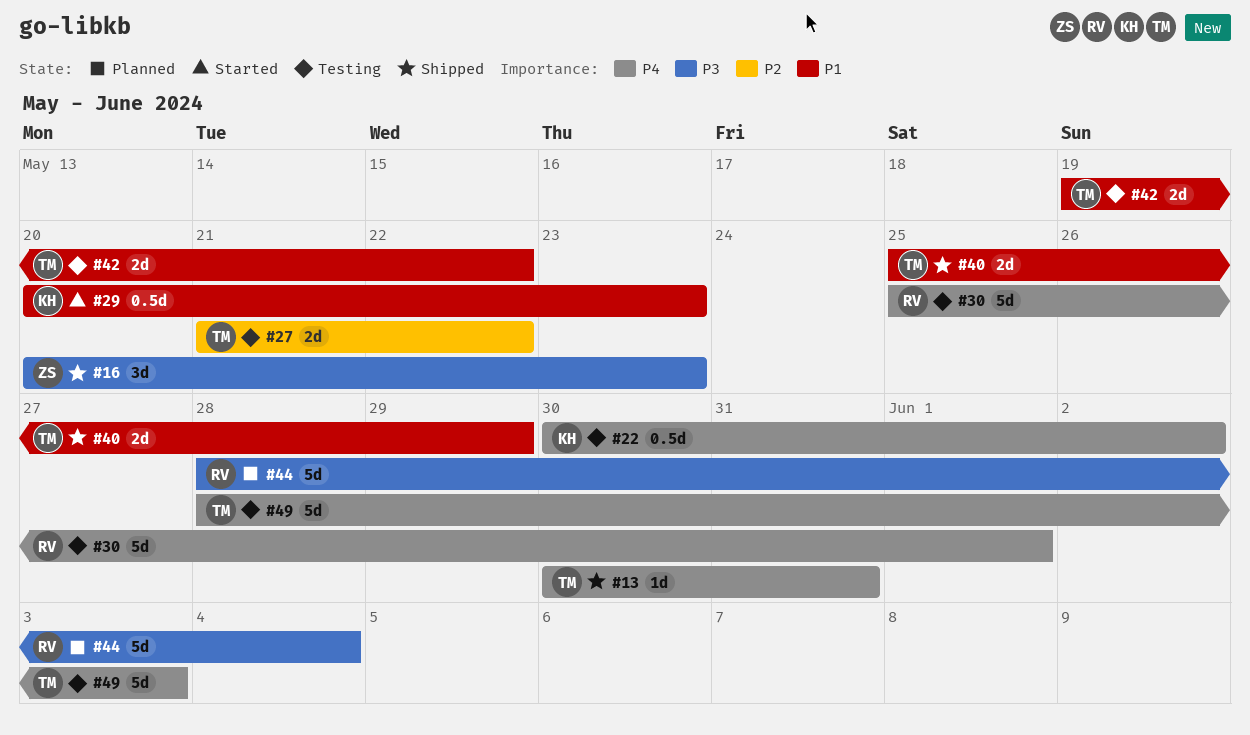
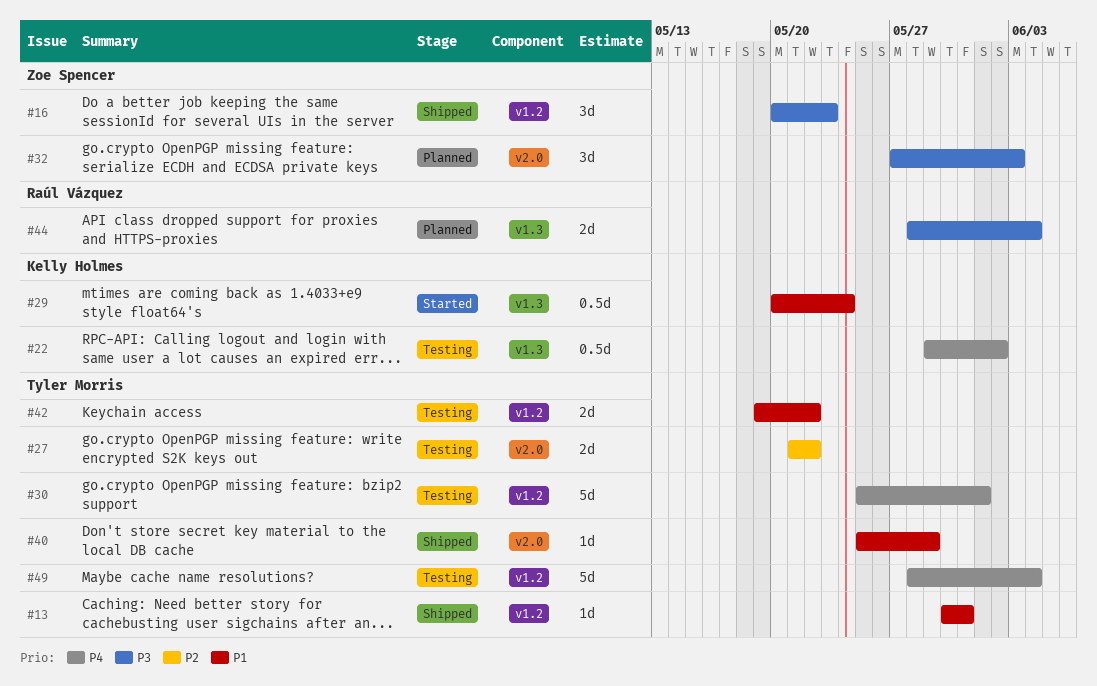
#13, priority: P4 -> P1
#22, start: May 30 -> May 29
#29, due: May 23 -> May 24
#30, owner: Raúl Vázquez -> Tyler Morris
#32: none -> present
#40, estimate: 2d -> 1d
#44, estimate: 5d -> 2d
#49, due: Jun 3 -> Jun 4

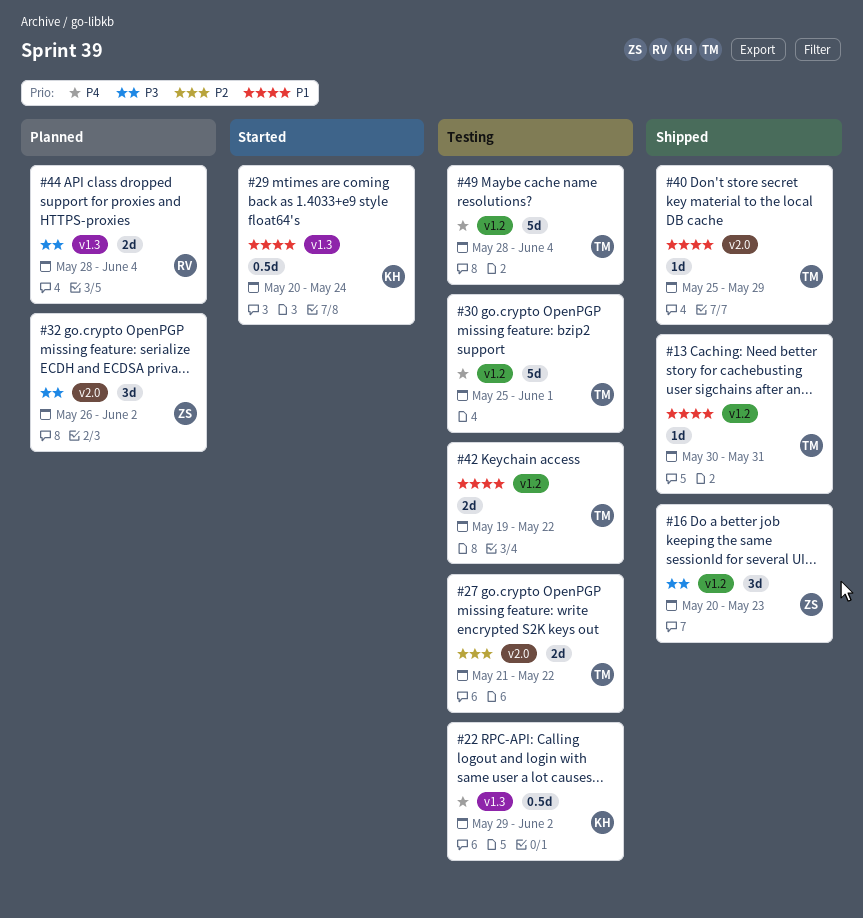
#32, start: May 27 -> May 26
#32, due: Jun 3 -> Jun 2

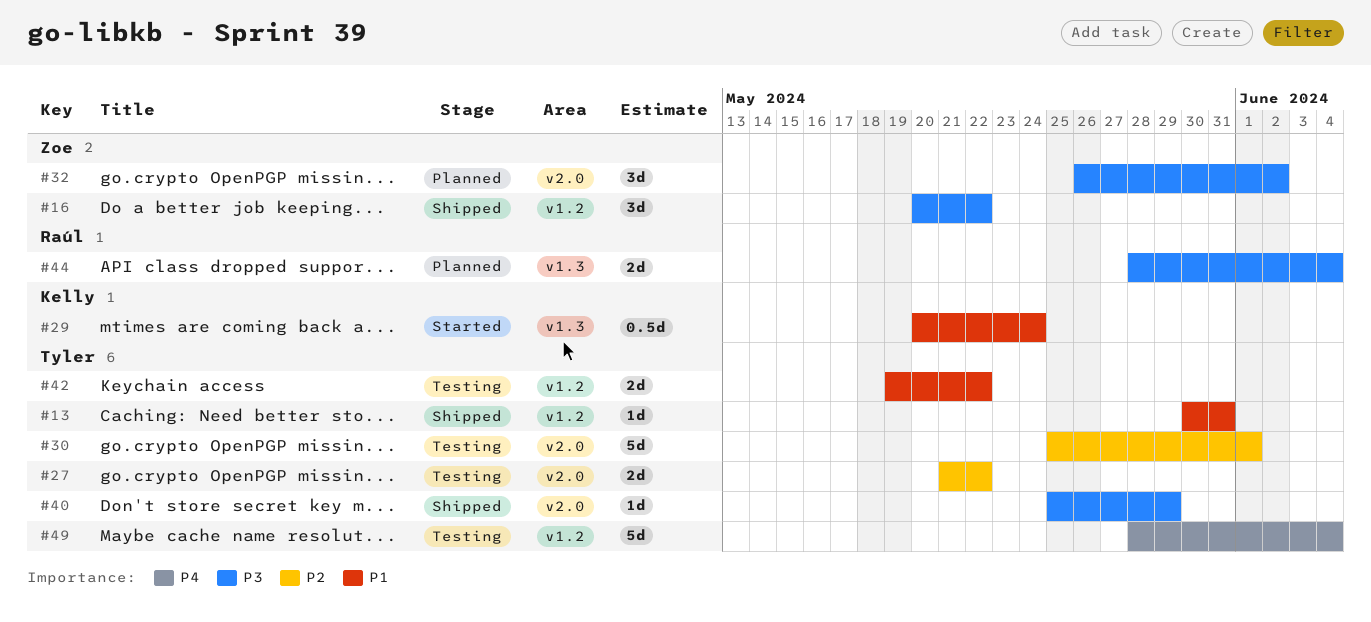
#16, due: May 23 -> May 22
#22: present -> none
#30, priority: P4 -> P2
#30, label: v1.2 -> v2.0
#40, priority: P1 -> P3

